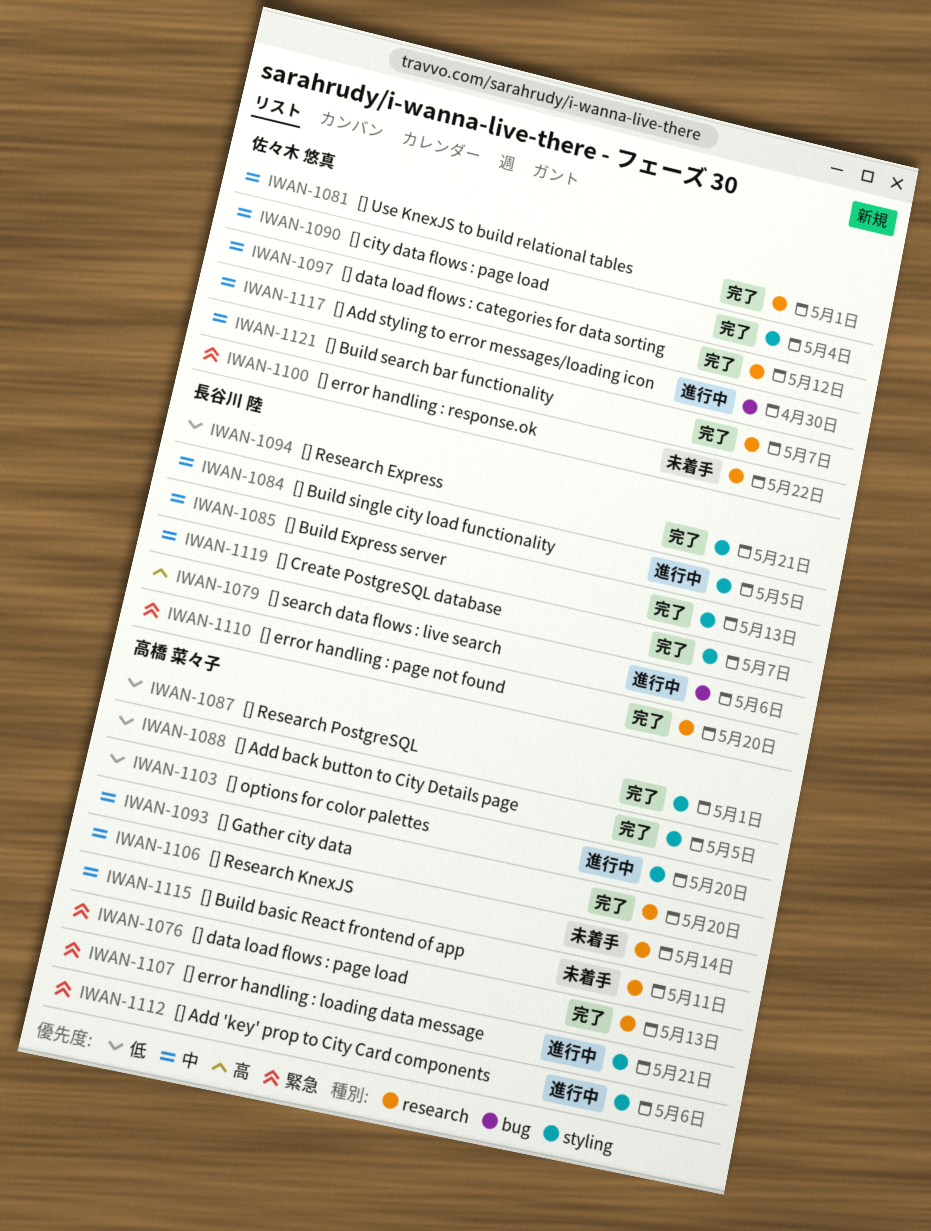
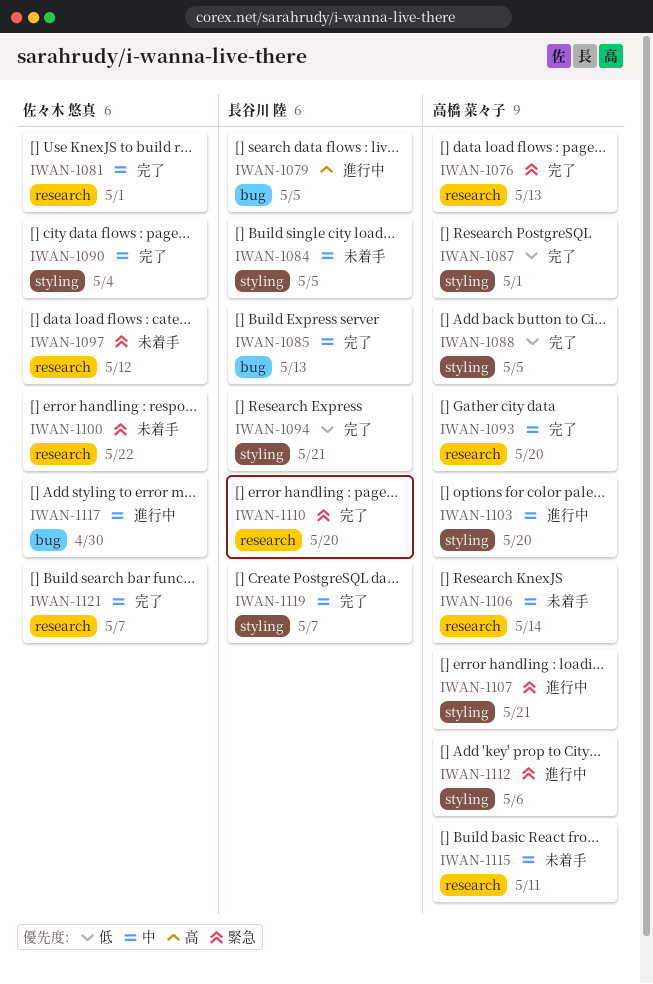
IWAN-1079, due: May 6 -> May 5
IWAN-1084, status: 進行中 -> 未着手
IWAN-1085, label: styling -> bug
IWAN-1097, status: 完了 -> 未着手
IWAN-1097, priority: 中 -> 緊急
IWAN-1103, priority: 低 -> 中

